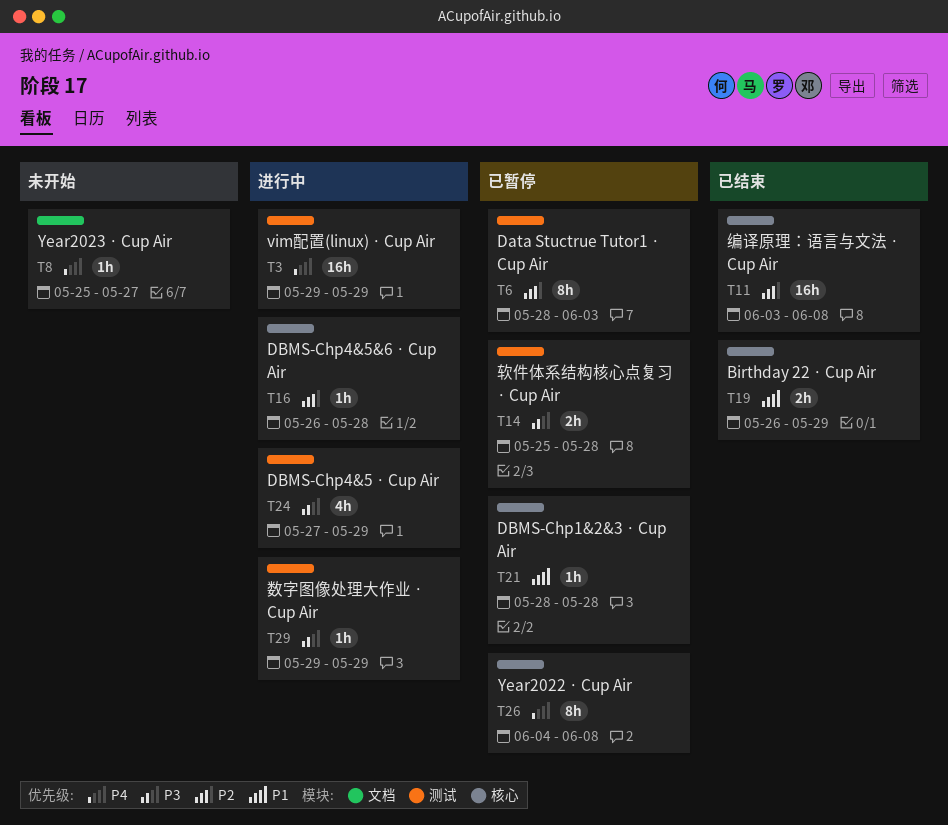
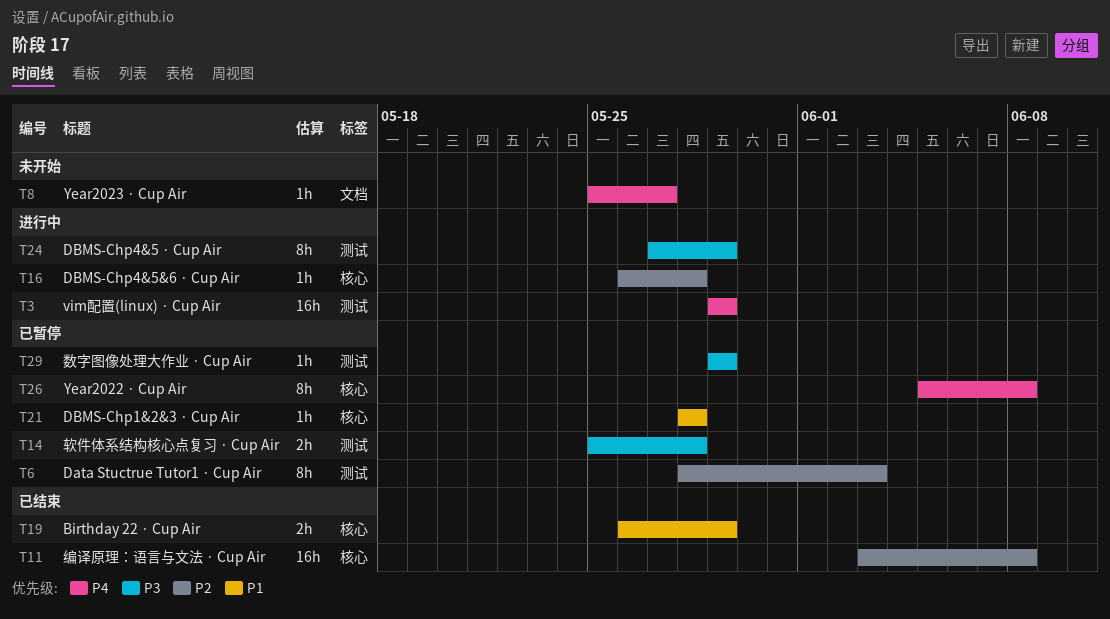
T24, estimate: 4h -> 8h
T26, start: Jun 4 -> Jun 5
T29, status: 进行中 -> 已暂停

